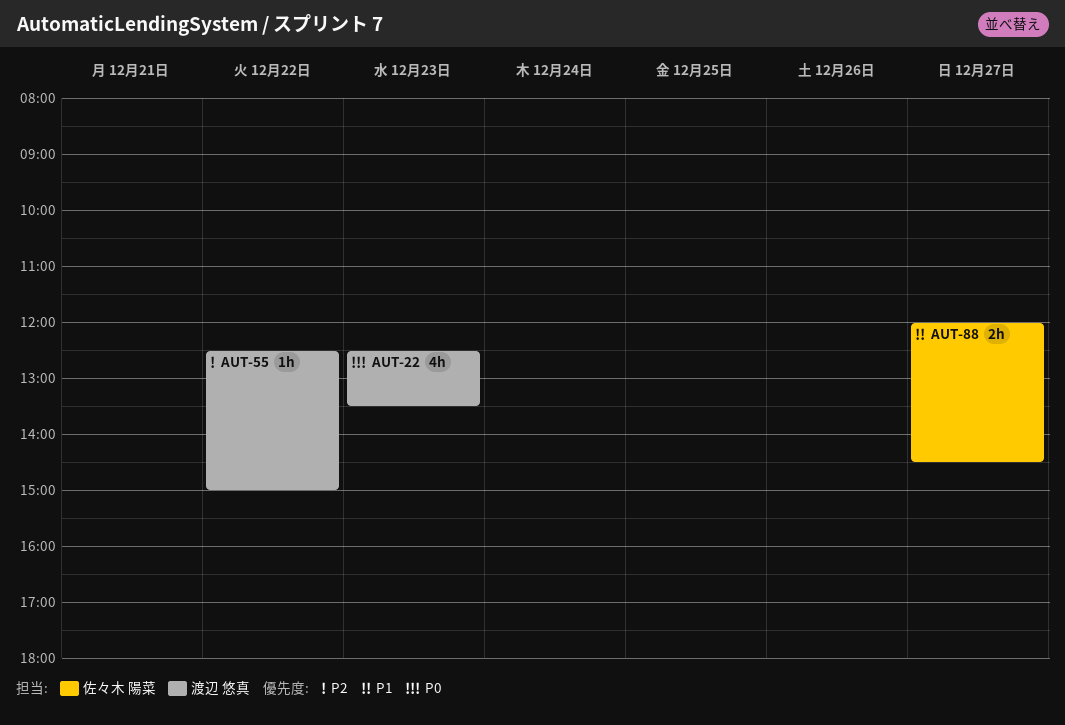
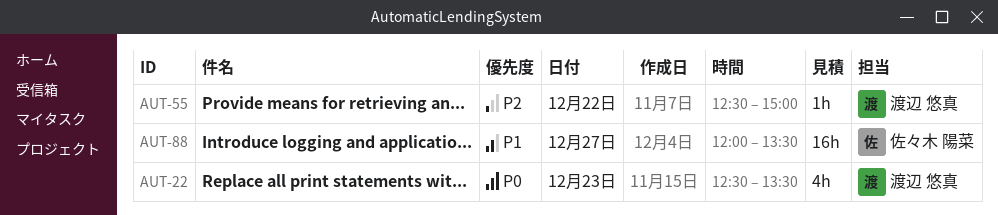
AUT-88, estimate: 2h -> 16h
AUT-88, ends: 14:30 -> 13:30

